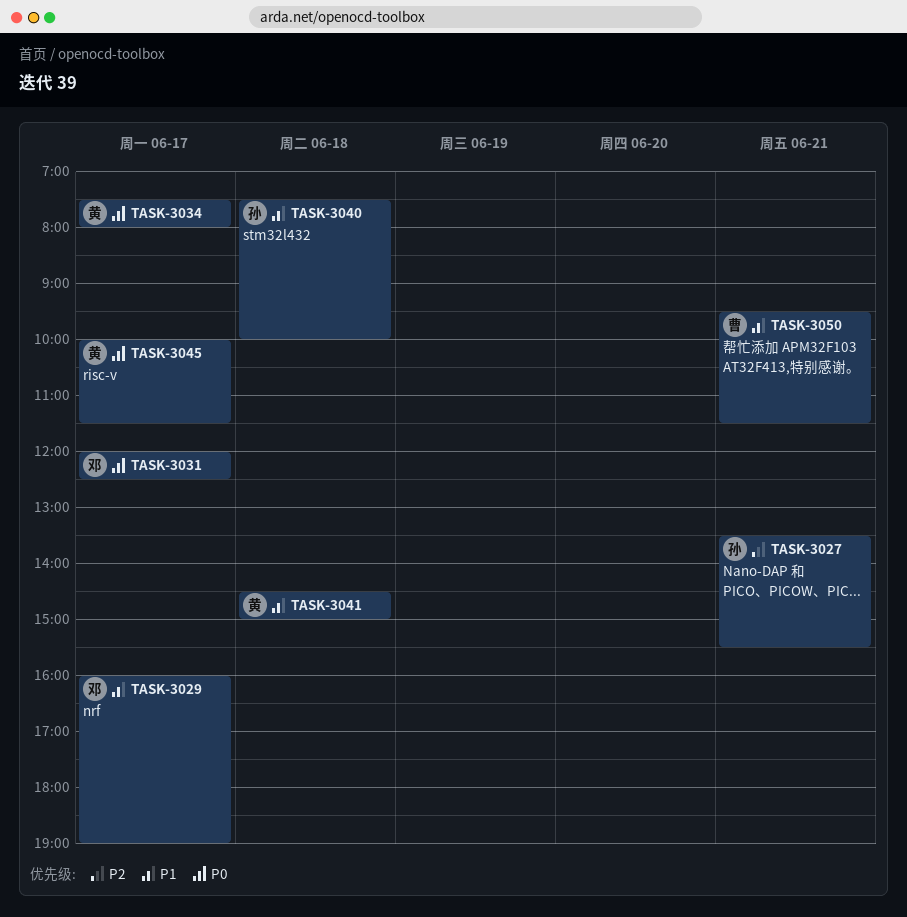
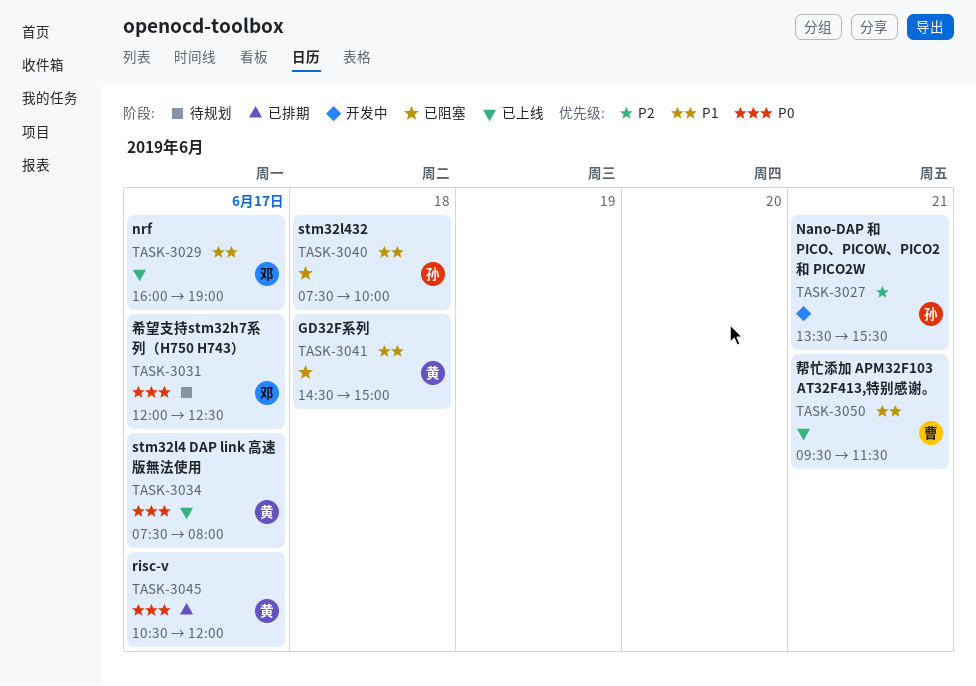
TASK-3045, begins: 10:00 -> 10:30
TASK-3045, ends: 11:30 -> 12:00

